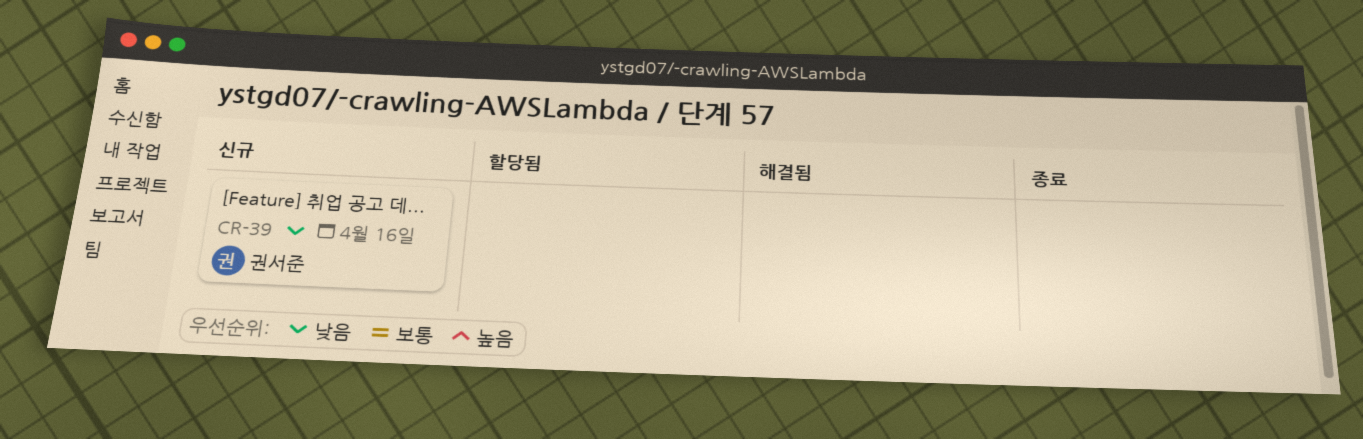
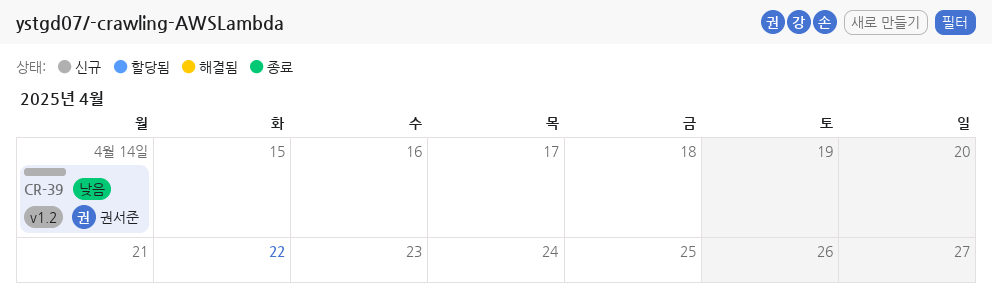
CR-39, due: Apr 16 -> Apr 14

